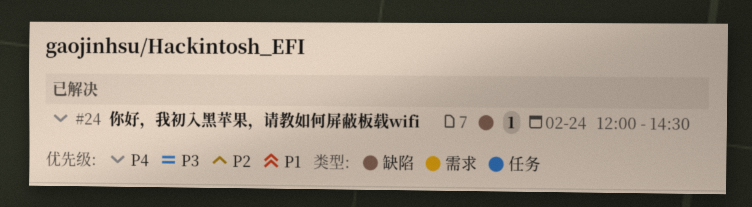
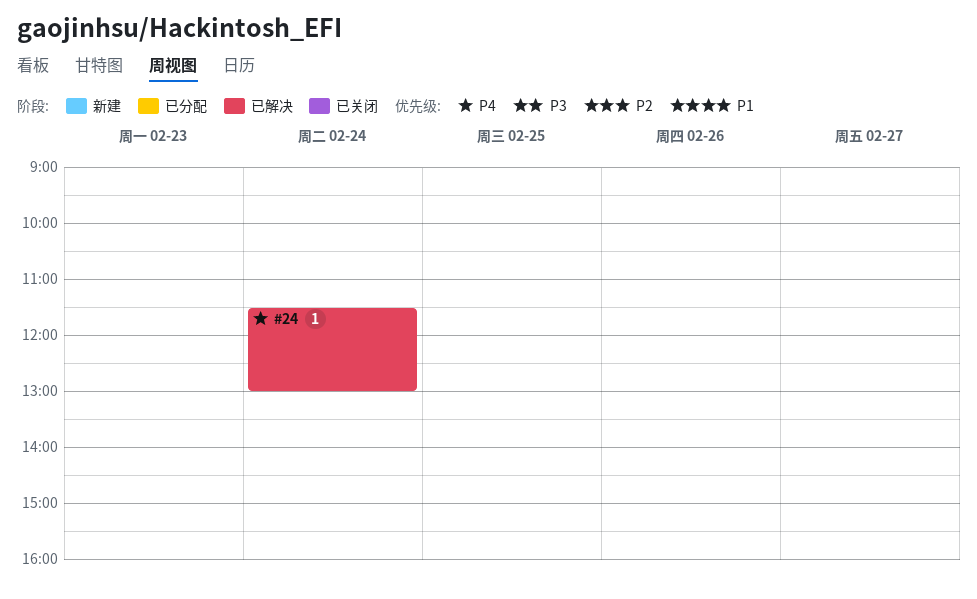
#24, begins: 12:00 -> 11:30
#24, ends: 14:30 -> 13:00

